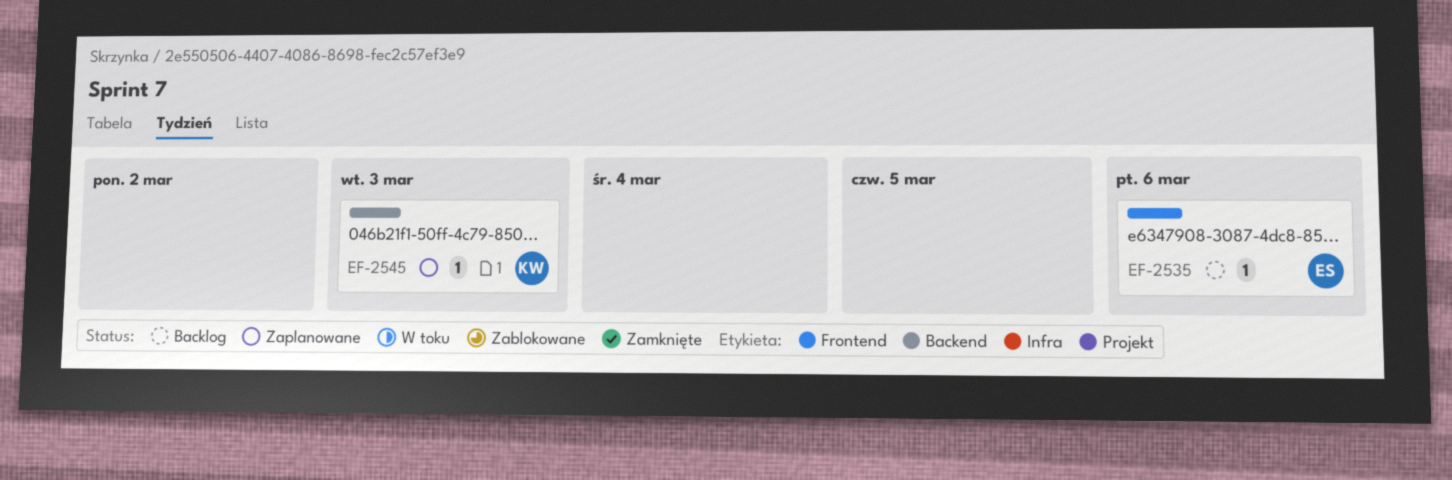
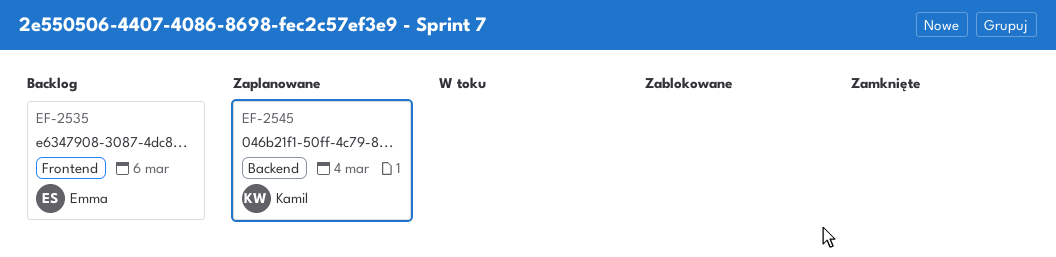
EF-2545, due: Mar 3 -> Mar 4

